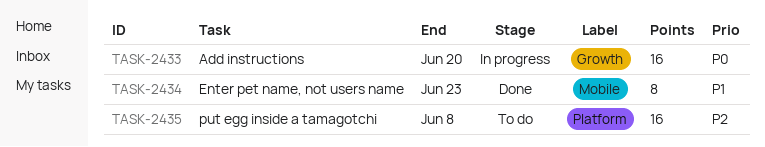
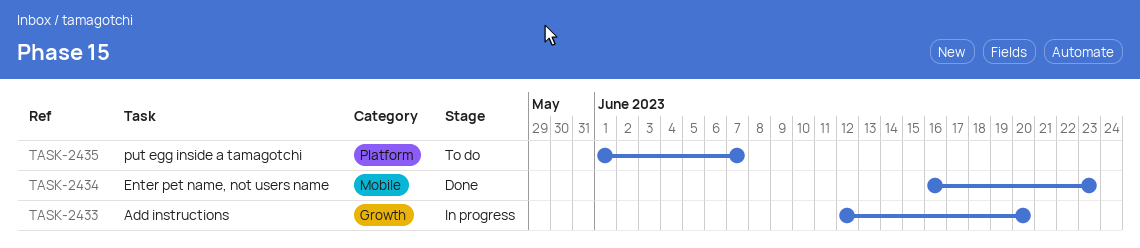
TASK-2435, due: Jun 8 -> Jun 7

